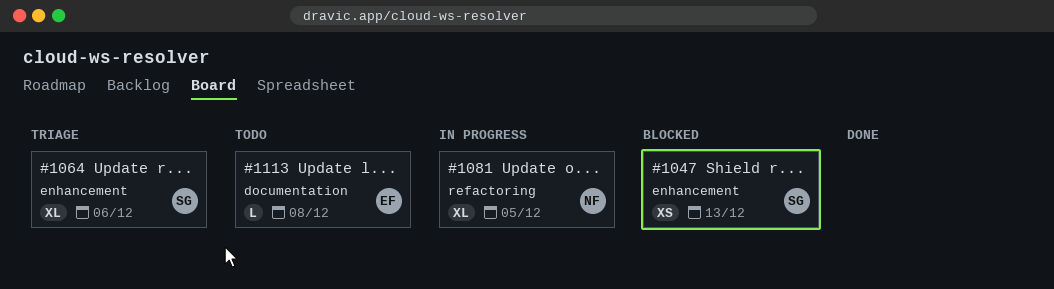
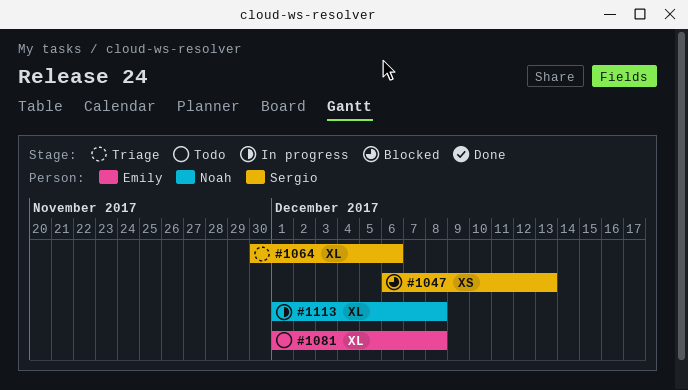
#1081, status: In progress -> Todo
#1081, owner: Noah -> Emily
#1081, due: Dec 5 -> Dec 8
#1113, status: Todo -> In progress
#1113, owner: Emily -> Noah
#1113, estimate: L -> XL

